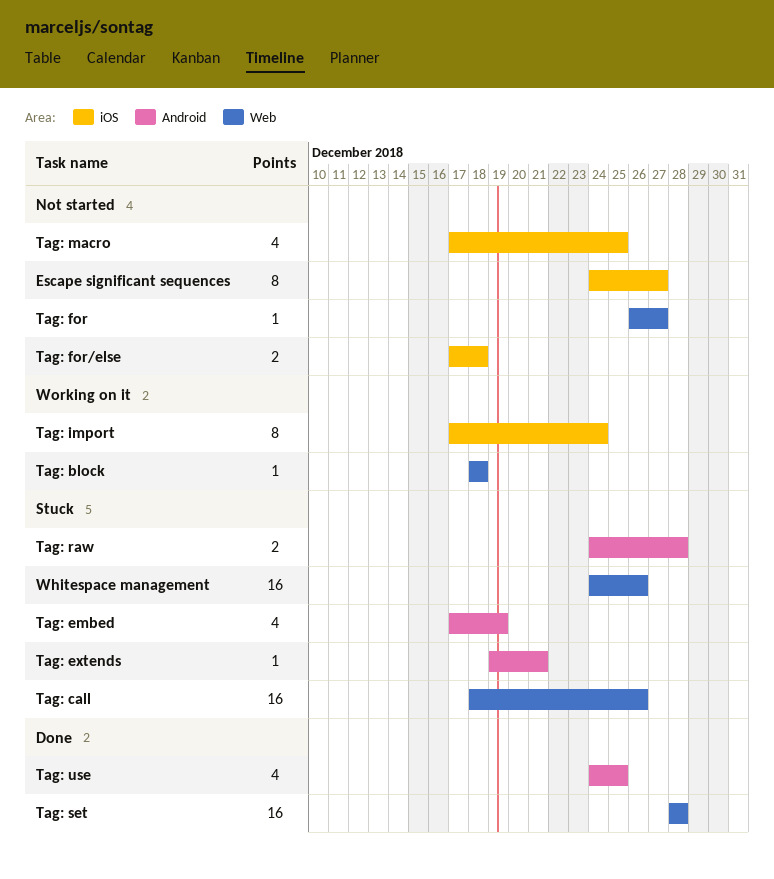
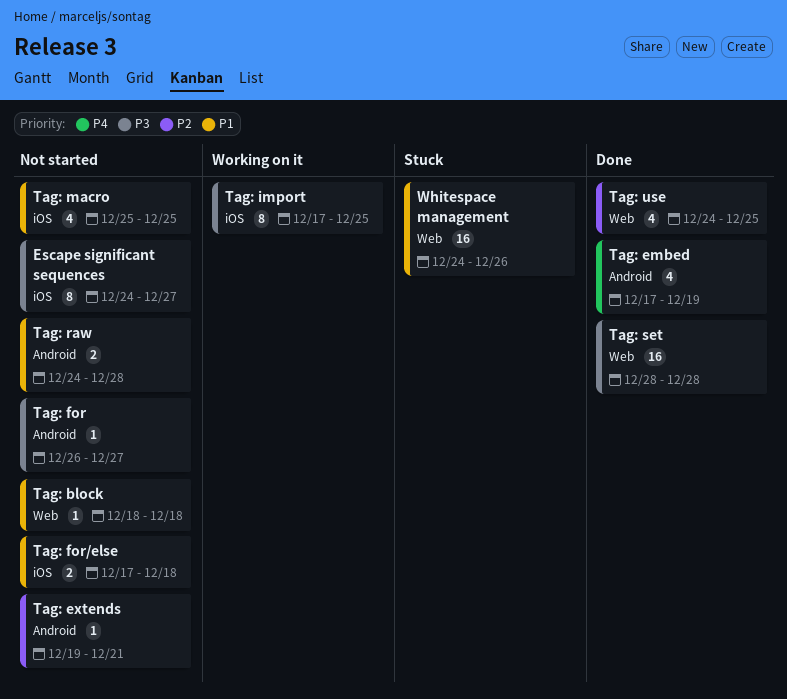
Tag: block, status: Working on it -> Not started
Tag: call: present -> none
Tag: embed, status: Stuck -> Done
Tag: extends, status: Stuck -> Not started
Tag: for, label: Web -> Android
Tag: import, due: Dec 24 -> Dec 25
Tag: macro, start: Dec 17 -> Dec 25
Tag: raw, status: Stuck -> Not started
Tag: use, label: Android -> Web

